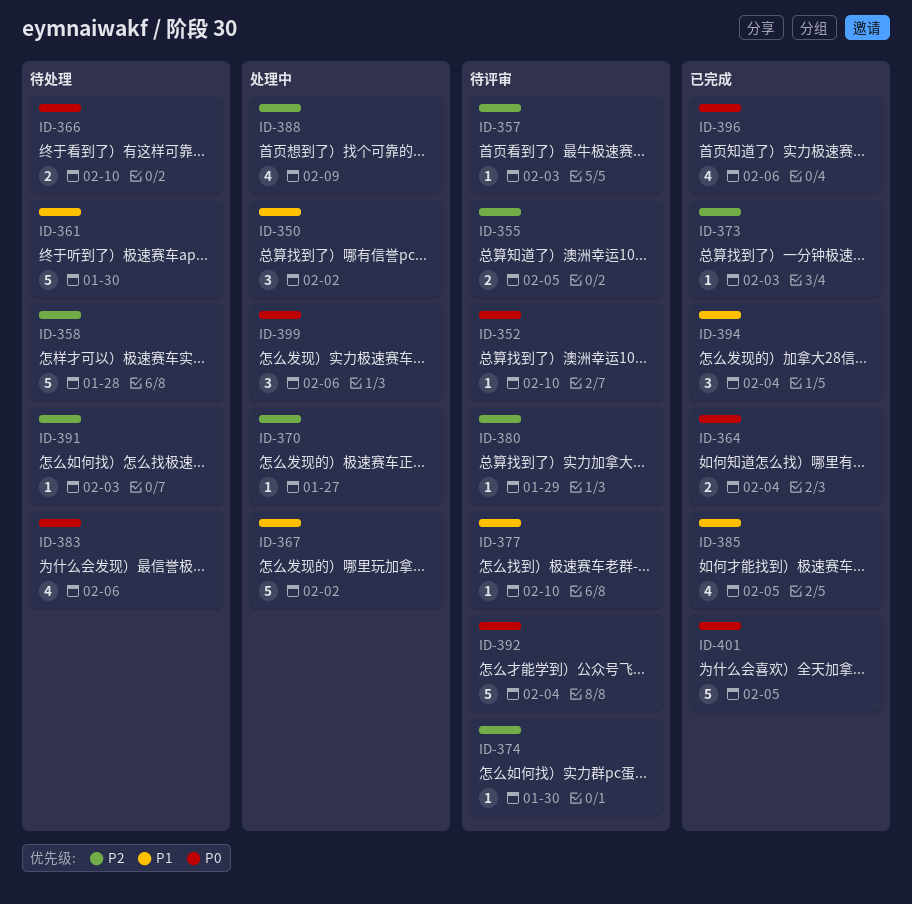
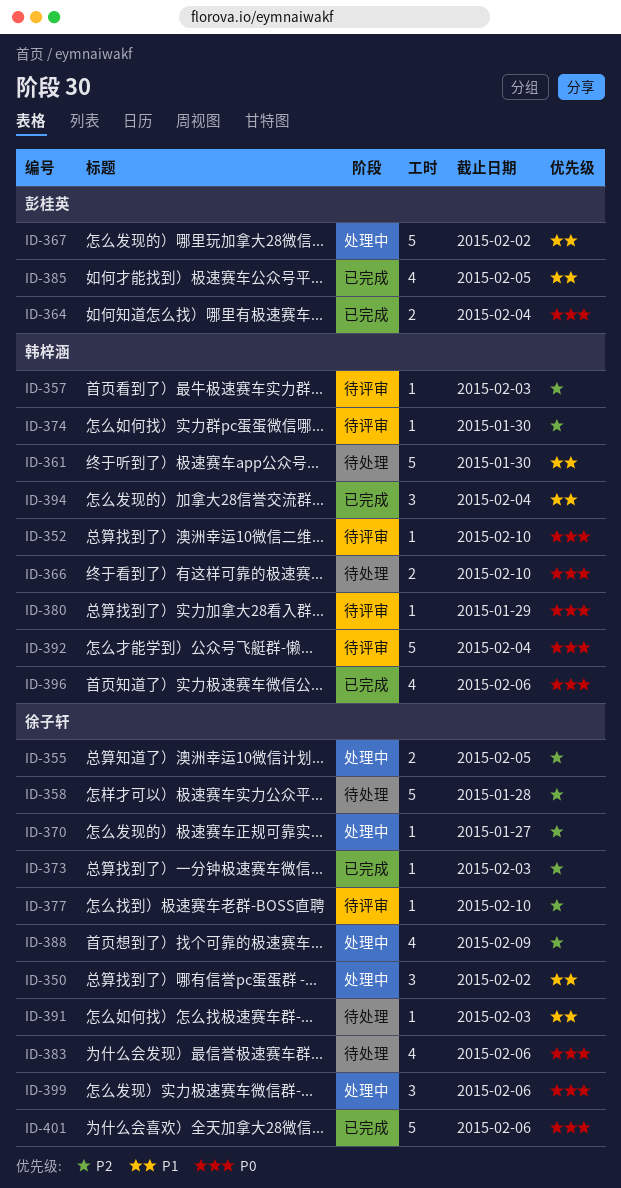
ID-355, status: 待评审 -> 处理中
ID-377, priority: P1 -> P2
ID-380, priority: P2 -> P0
ID-391, priority: P2 -> P1
ID-401, due: Feb 5 -> Feb 6

